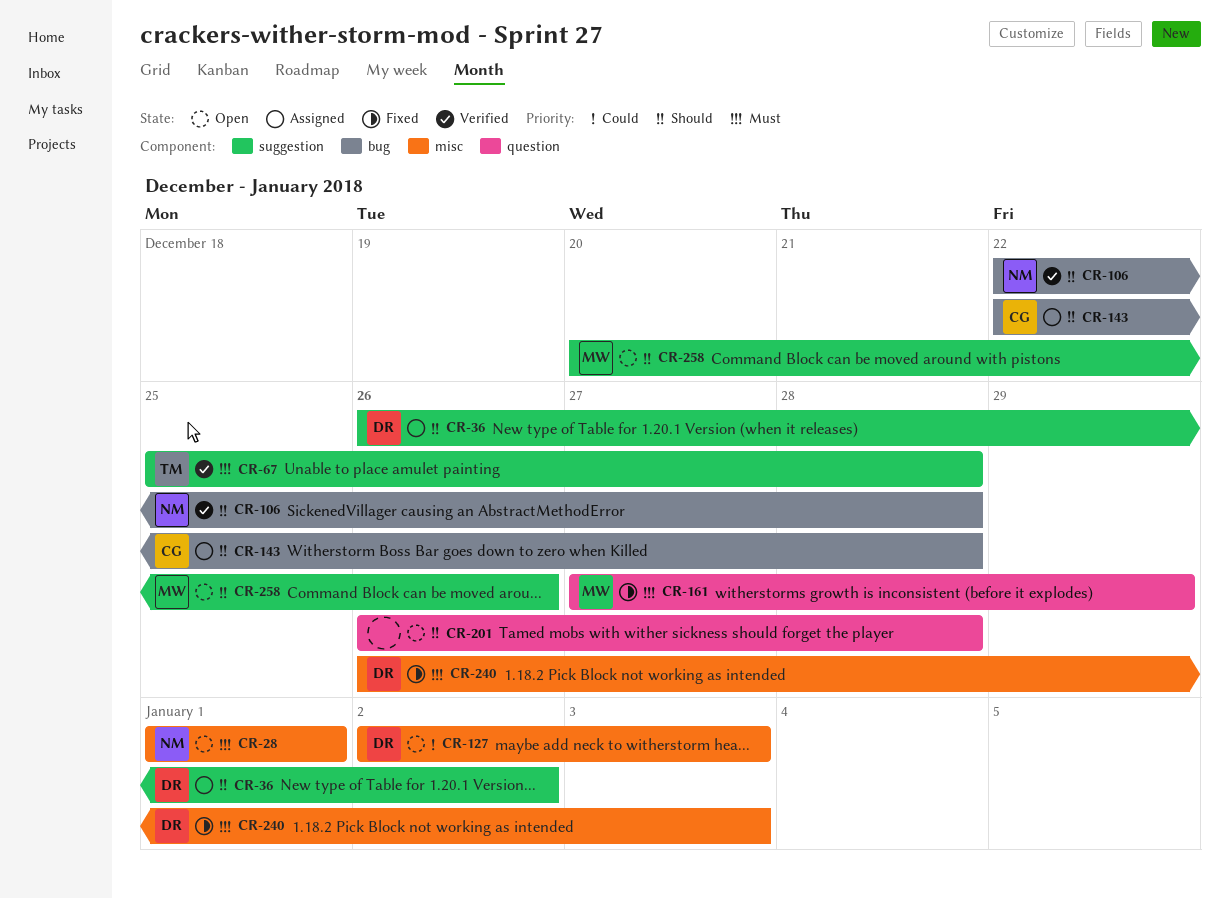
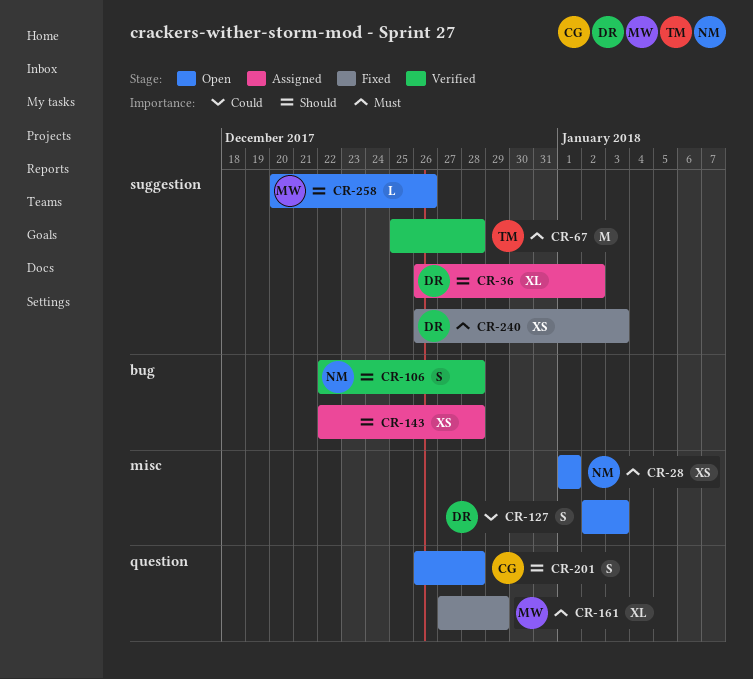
CR-143, owner: CG -> none
CR-201, owner: none -> CG
CR-240, label: misc -> suggestion

